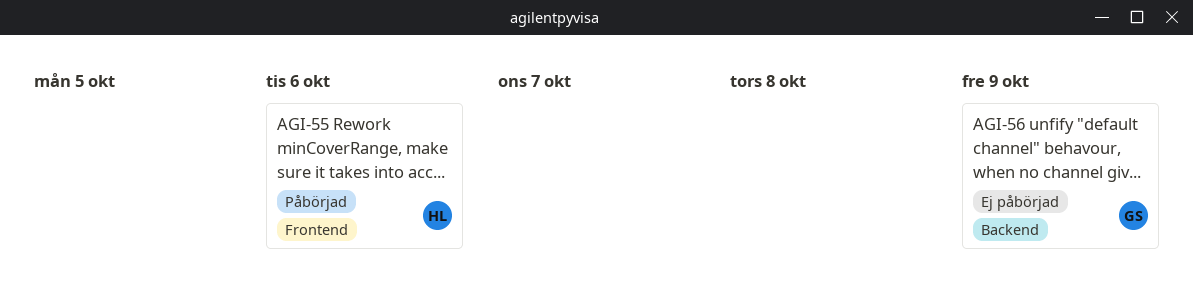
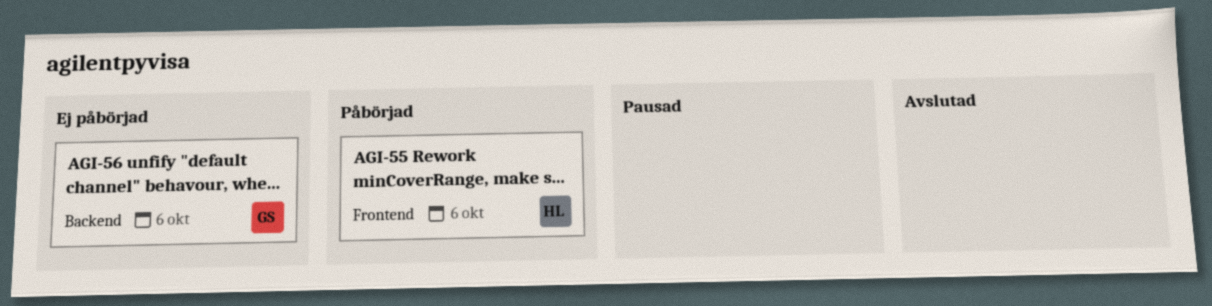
AGI-56, due: Oct 9 -> Oct 6

